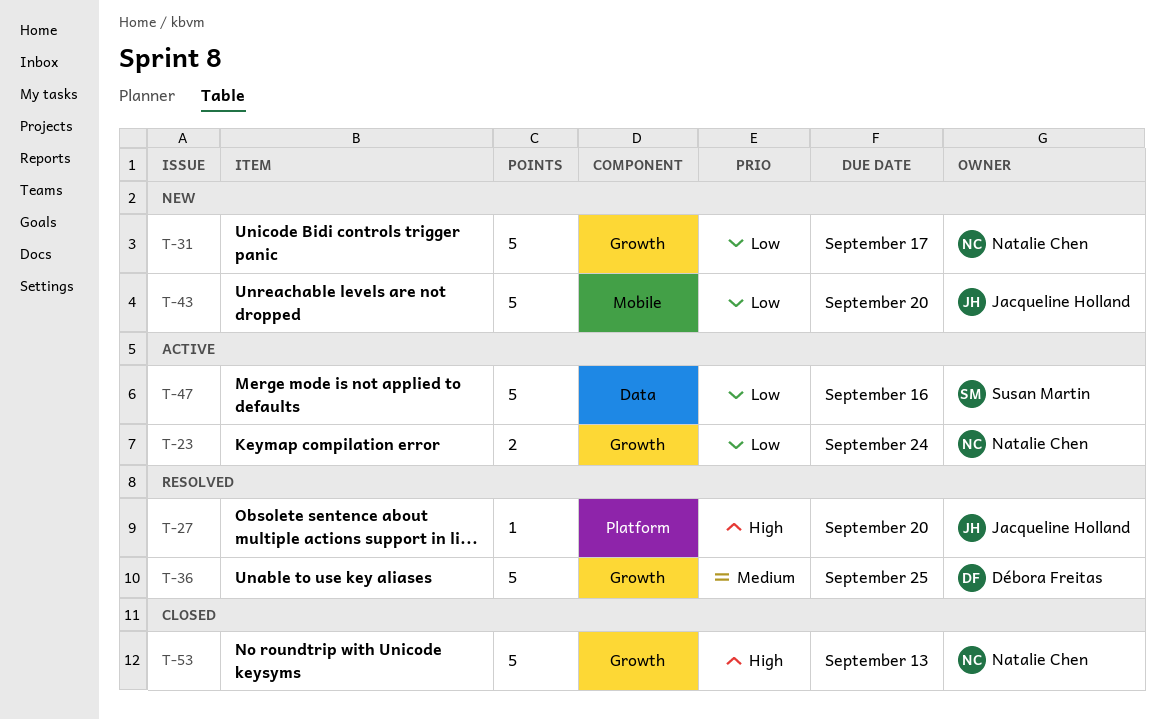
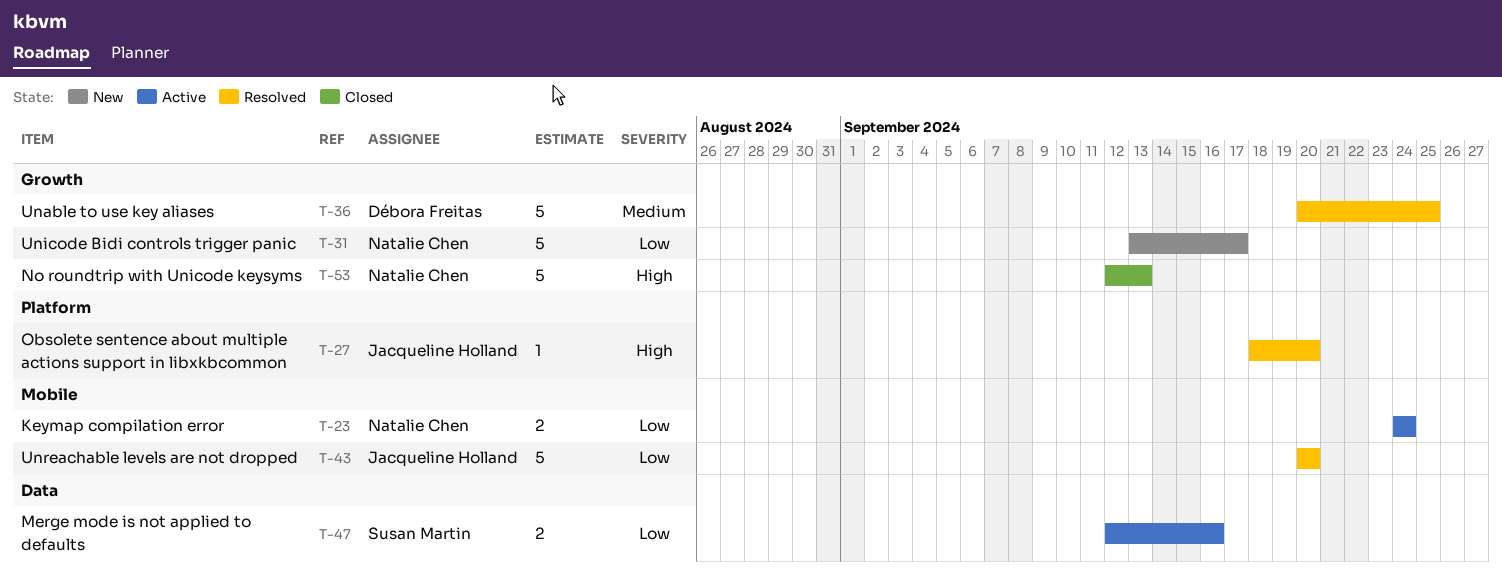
T-23, label: Growth -> Mobile
T-43, status: New -> Resolved
T-47, estimate: 5 -> 2

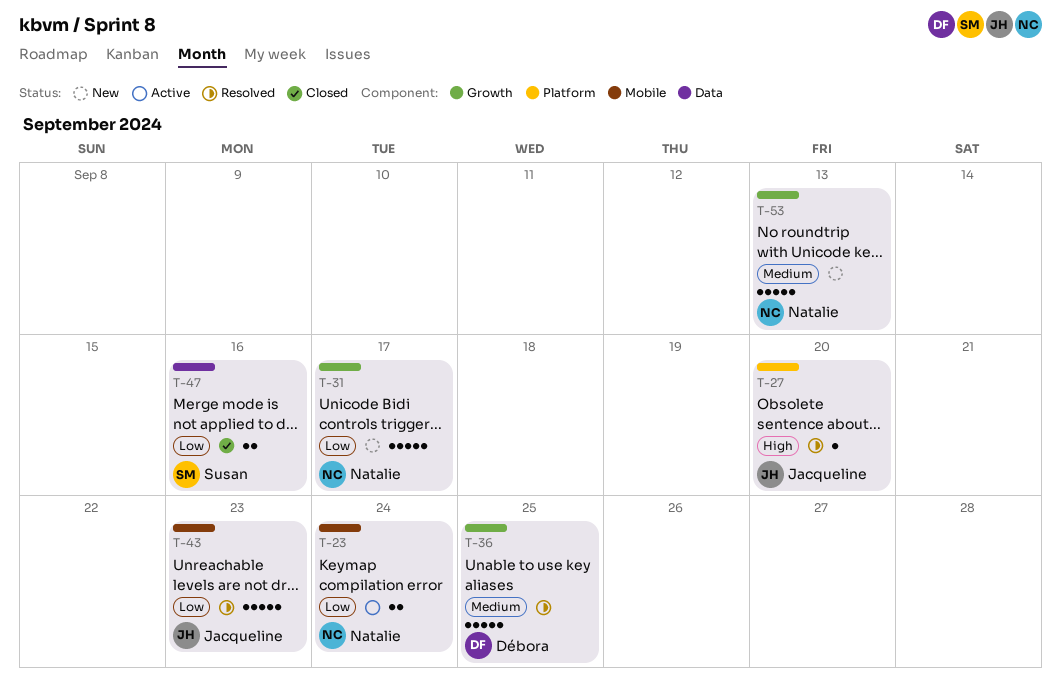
T-43, due: Sep 20 -> Sep 23
T-47, status: Active -> Closed
T-53, status: Closed -> New
T-53, priority: High -> Medium

